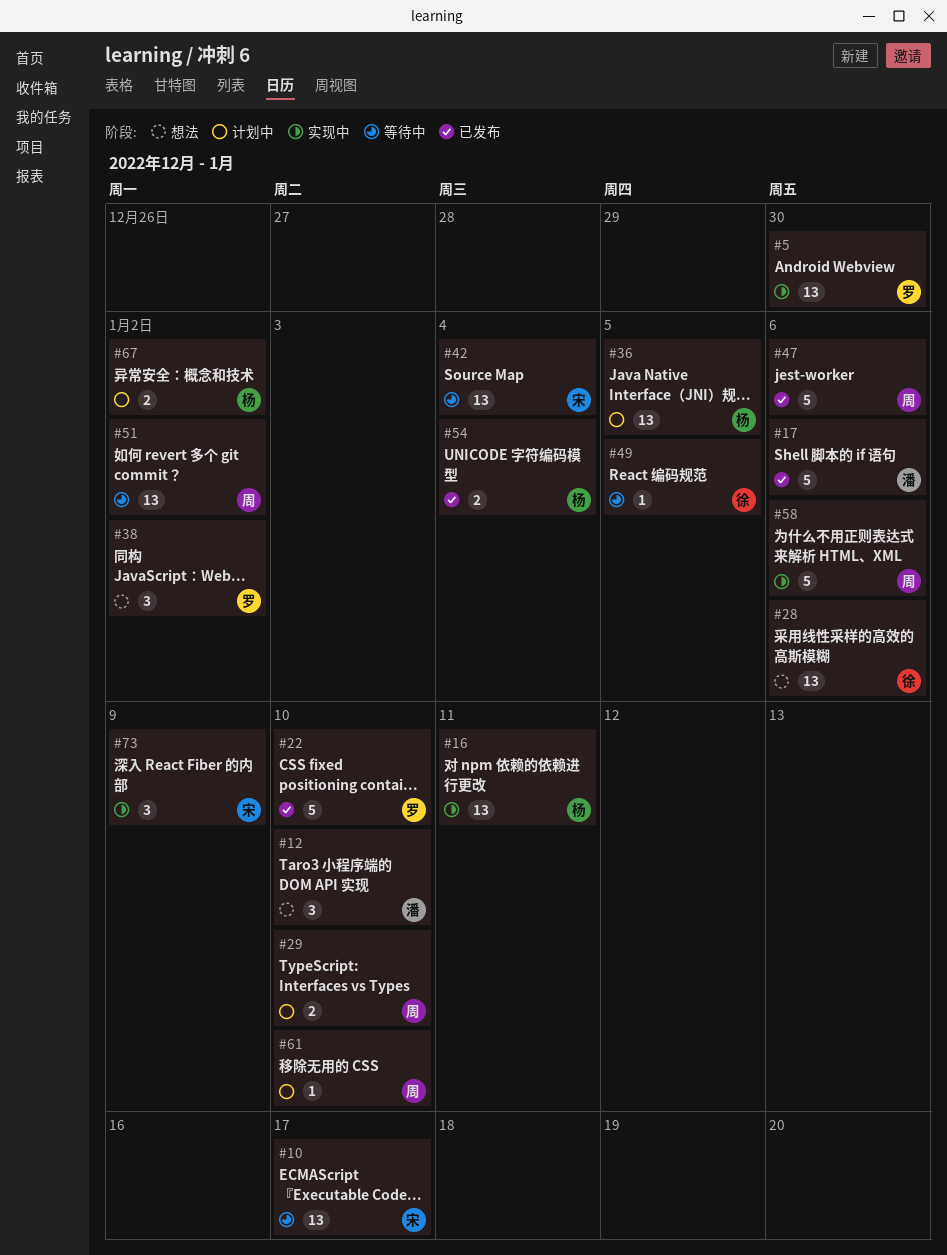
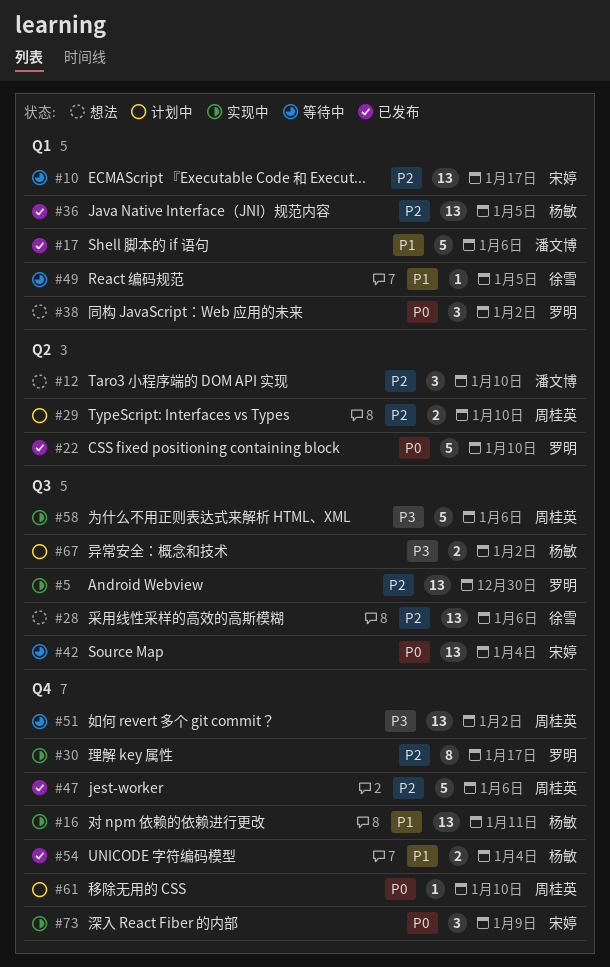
#30: none -> present
#36, status: 计划中 -> 已发布

